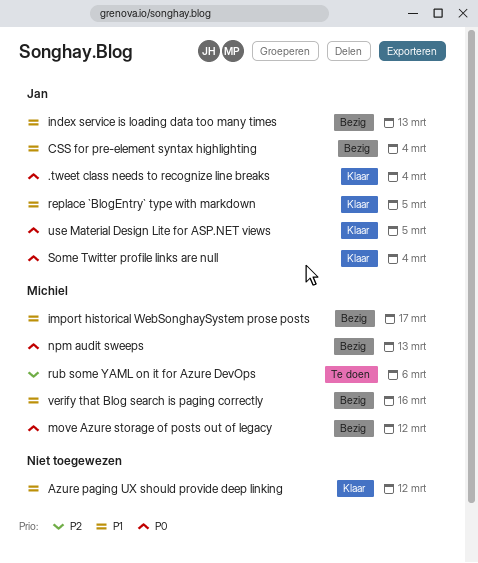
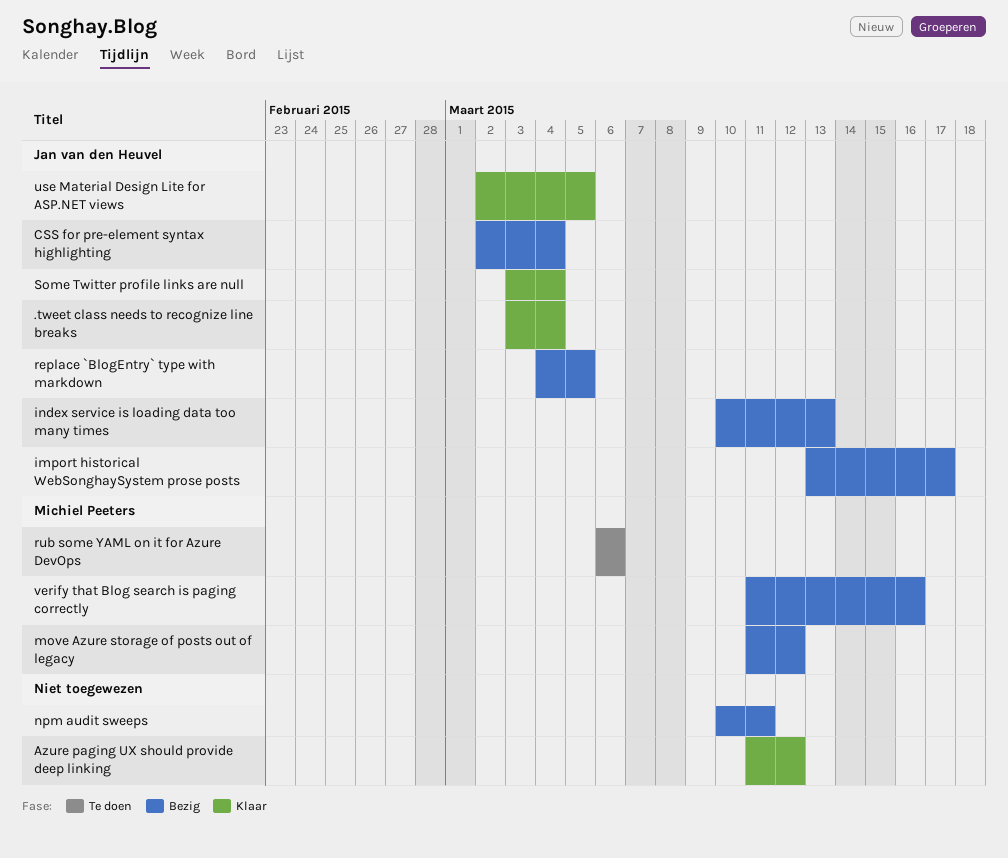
import historical WebSonghaySystem prose posts, owner: Michiel Peeters -> Jan van den Heuvel
npm audit sweeps, owner: Michiel Peeters -> none
npm audit sweeps, due: Mar 13 -> Mar 11
replace `BlogEntry` type with markdown, status: Klaar -> Bezig

